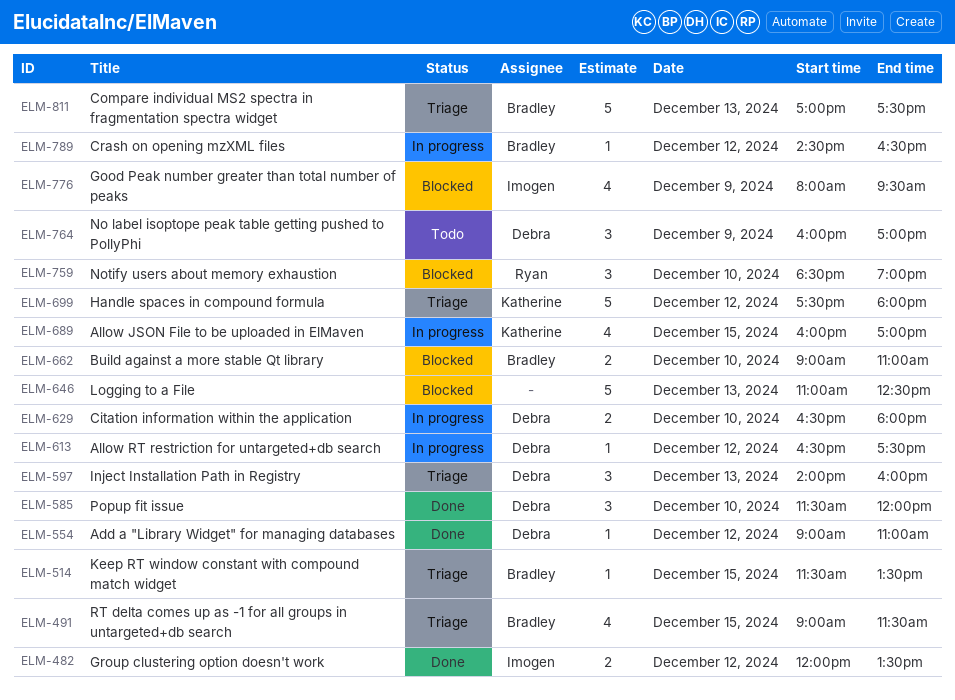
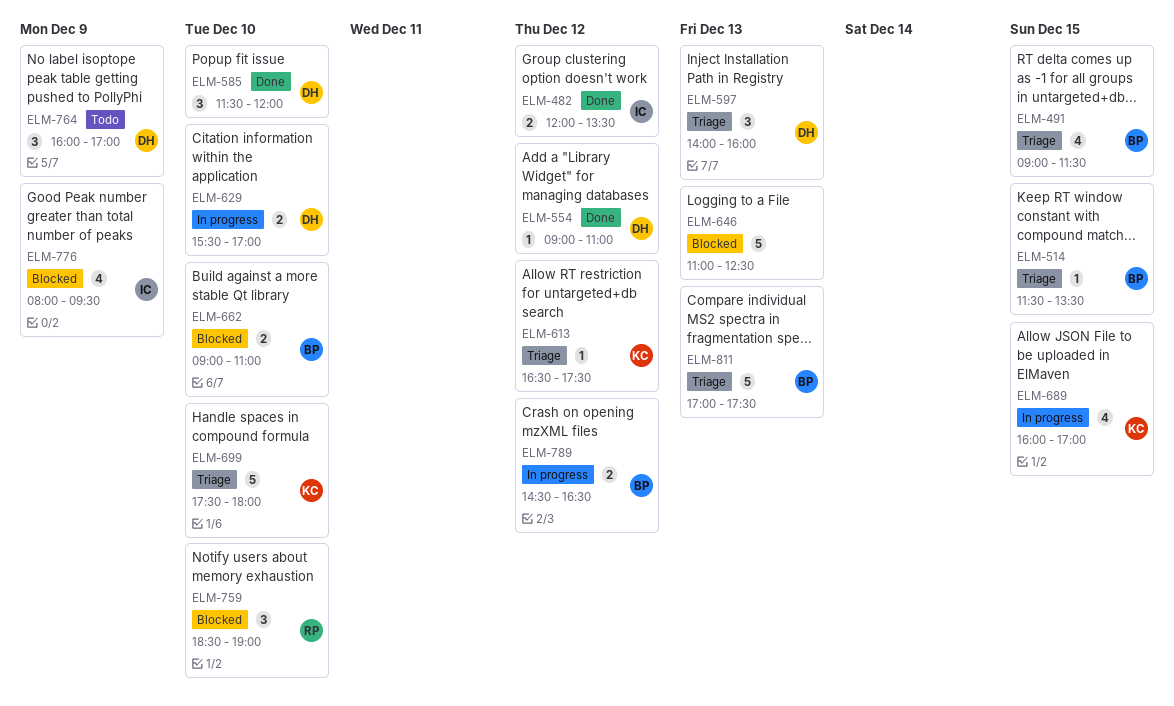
ELM-613, status: In progress -> Triage
ELM-613, owner: Debra -> Katherine
ELM-629, begins: 16:30 -> 15:30
ELM-629, ends: 18:00 -> 17:00
ELM-699, day: Dec 12 -> Dec 10
ELM-789, estimate: 1 -> 2

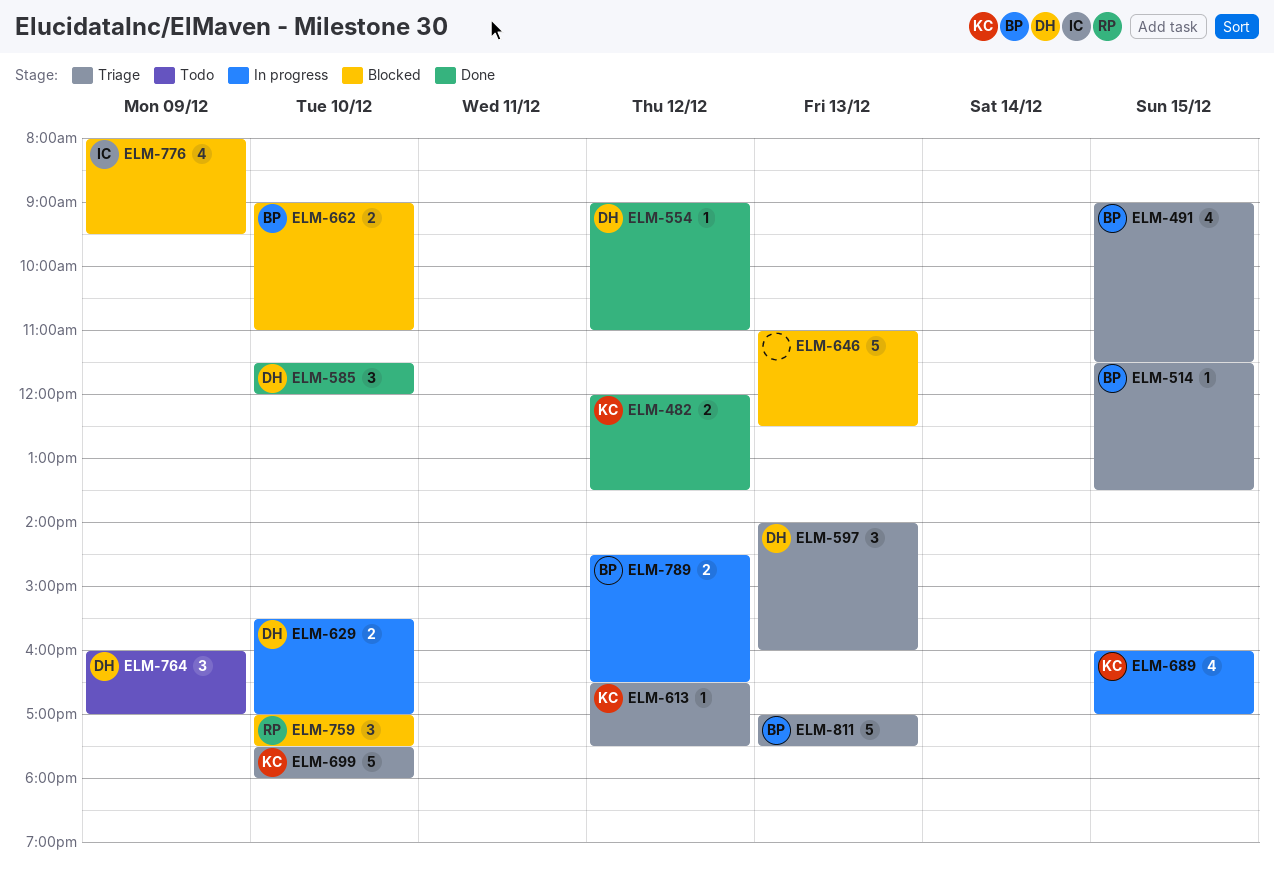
ELM-482, owner: IC -> KC
ELM-759, begins: 18:30 -> 17:00
ELM-759, ends: 19:00 -> 17:30

